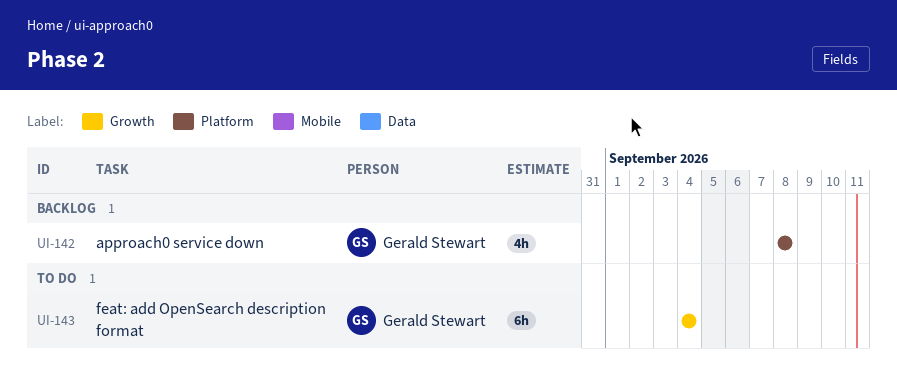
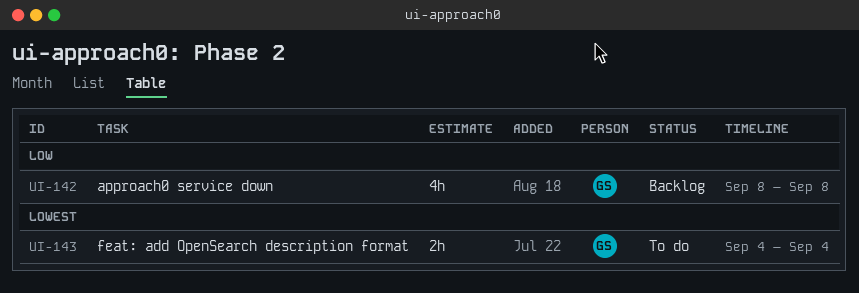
UI-143, estimate: 6h -> 2h

